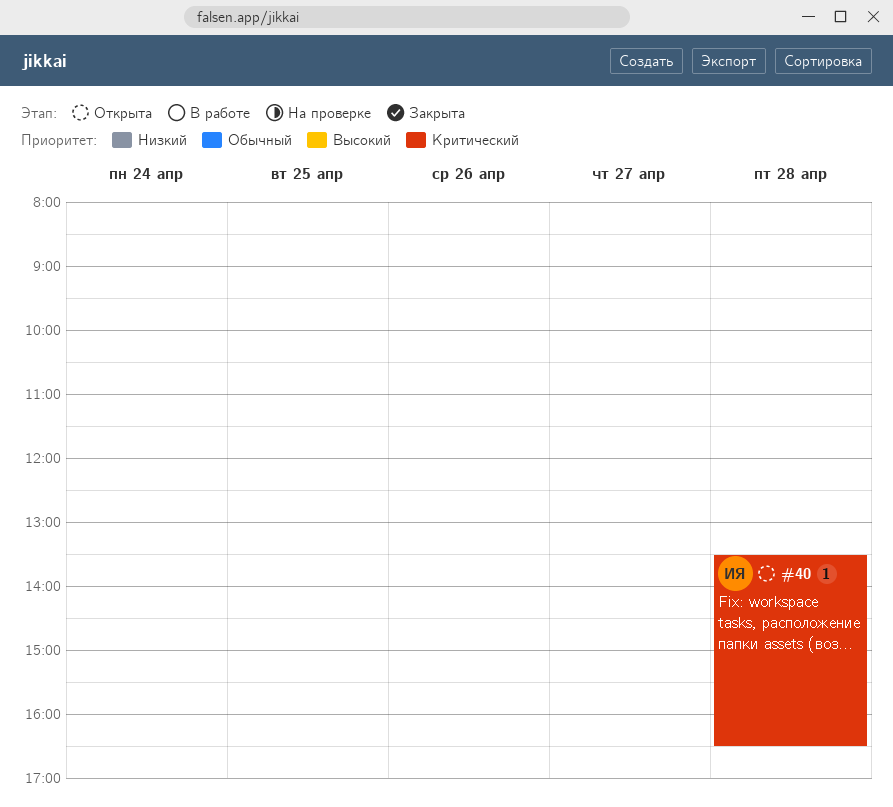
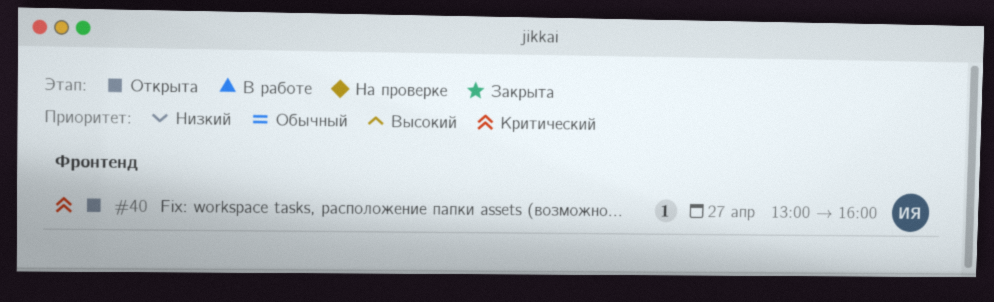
#40, day: Apr 28 -> Apr 27
#40, begins: 13:30 -> 13:00
#40, ends: 16:30 -> 16:00

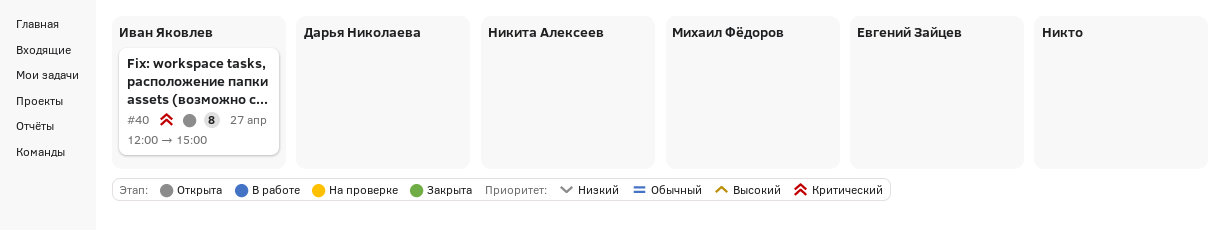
#40, estimate: 1 -> 8
#40, begins: 13:00 -> 12:00
#40, ends: 16:00 -> 15:00

